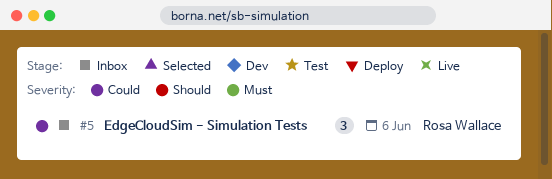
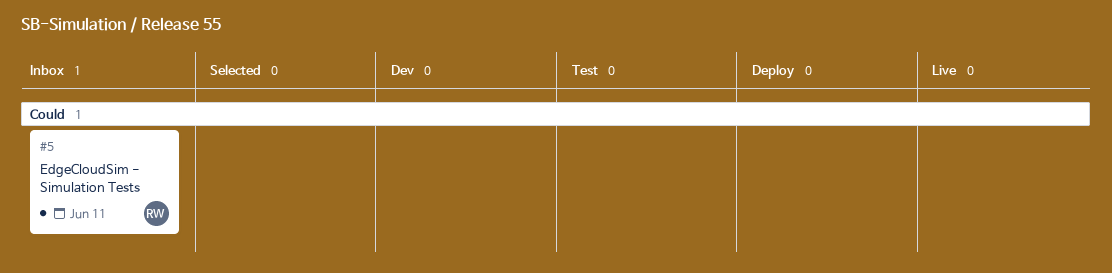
#5, estimate: 3 -> 1
#5, due: Jun 6 -> Jun 11

